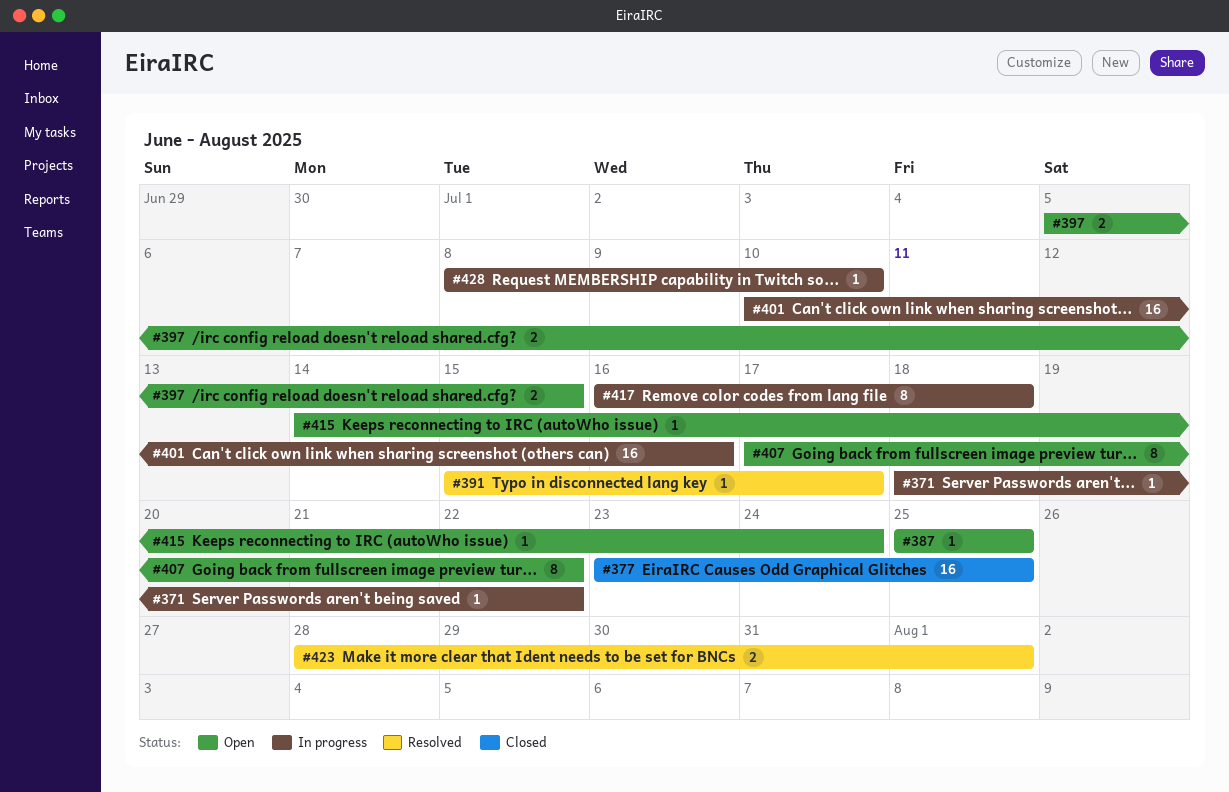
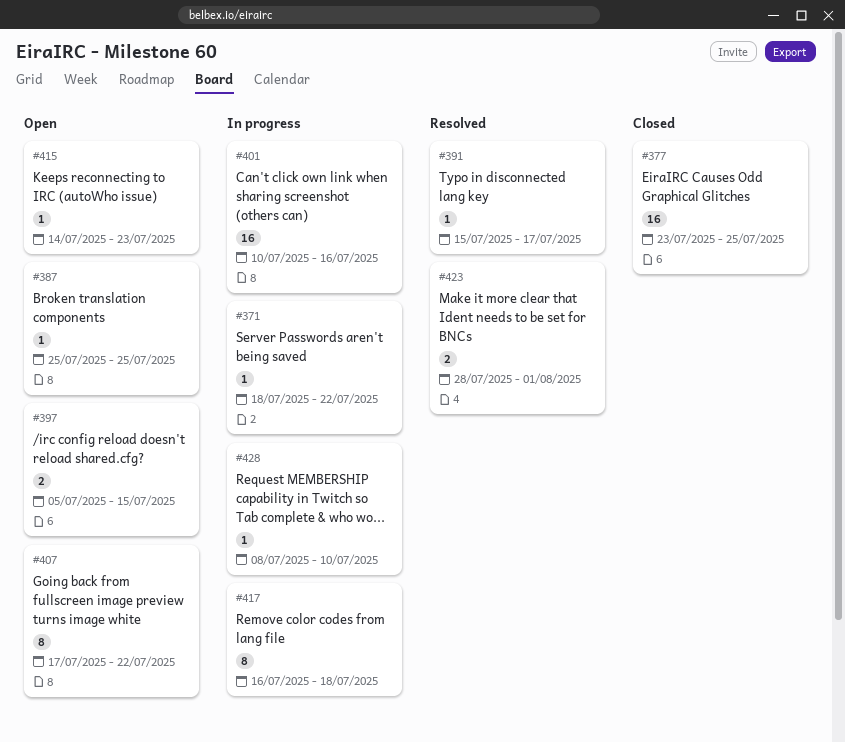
#415, due: Jul 24 -> Jul 23

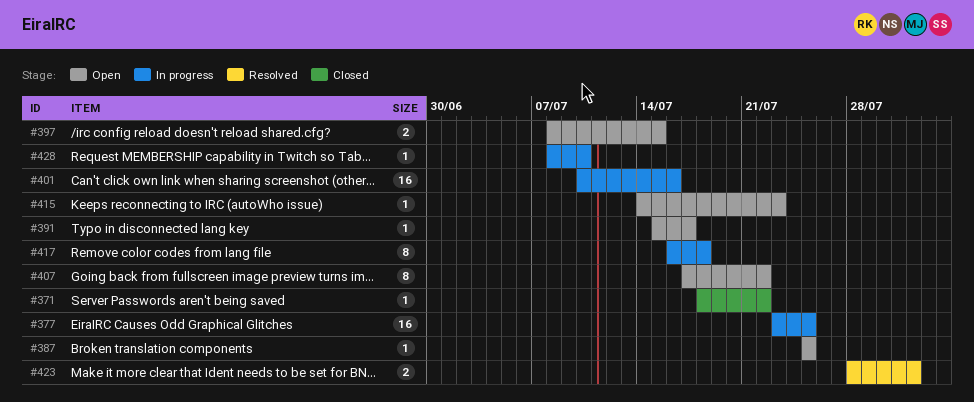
#371, status: In progress -> Closed
#377, status: Closed -> In progress
#391, status: Resolved -> Open
#397, start: Jul 5 -> Jul 8

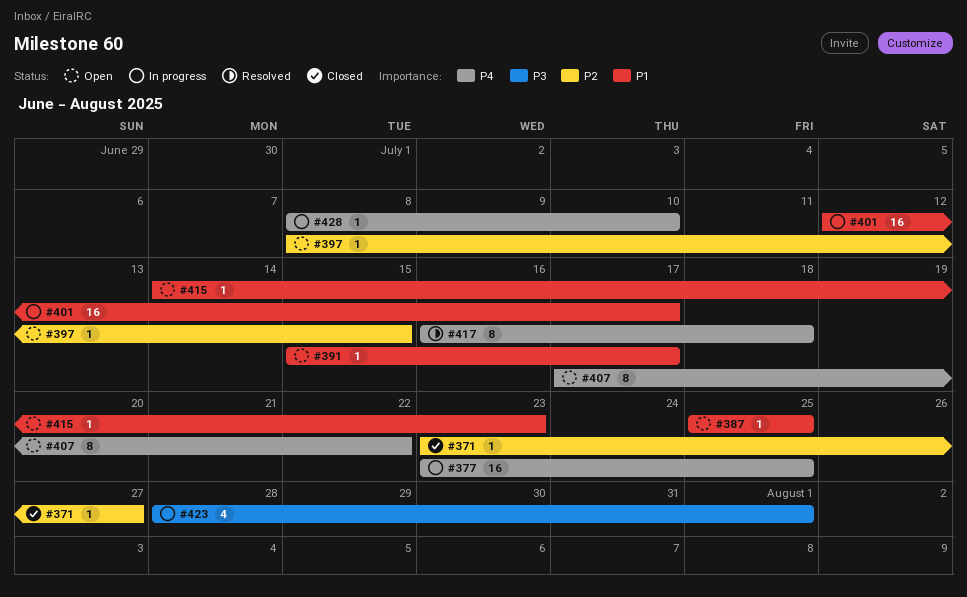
#371, start: Jul 18 -> Jul 23
#371, due: Jul 22 -> Jul 27
#397, estimate: 2 -> 1
#401, start: Jul 10 -> Jul 12
#401, due: Jul 16 -> Jul 17
#417, status: In progress -> Resolved
#423, status: Resolved -> In progress
#423, estimate: 2 -> 4

